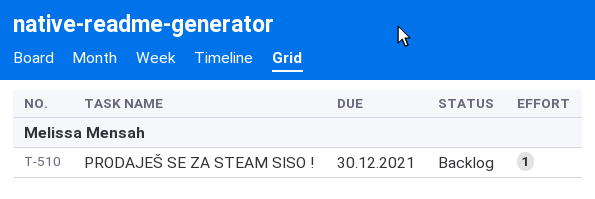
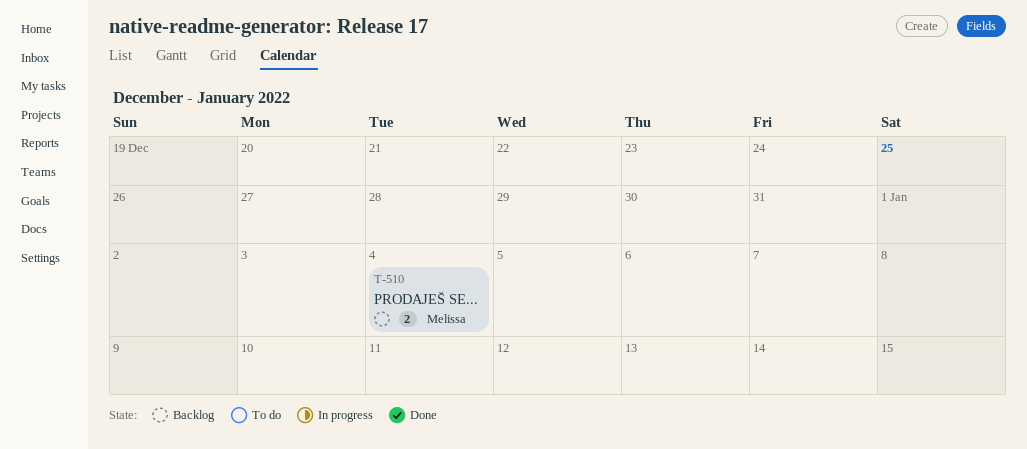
T-510, estimate: 1 -> 2
T-510, due: Dec 30 -> Jan 4

